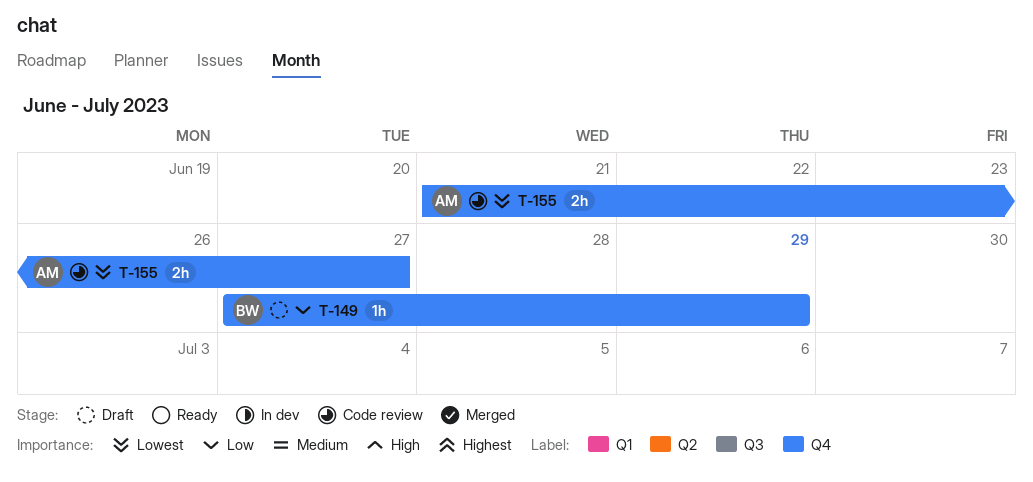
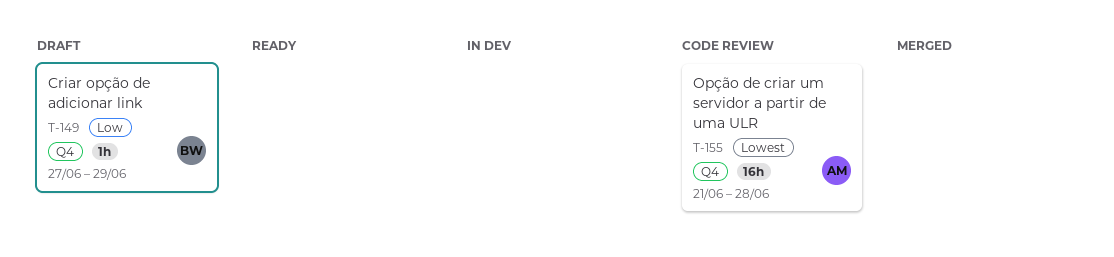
T-155, estimate: 2h -> 16h
T-155, due: Jun 27 -> Jun 28

